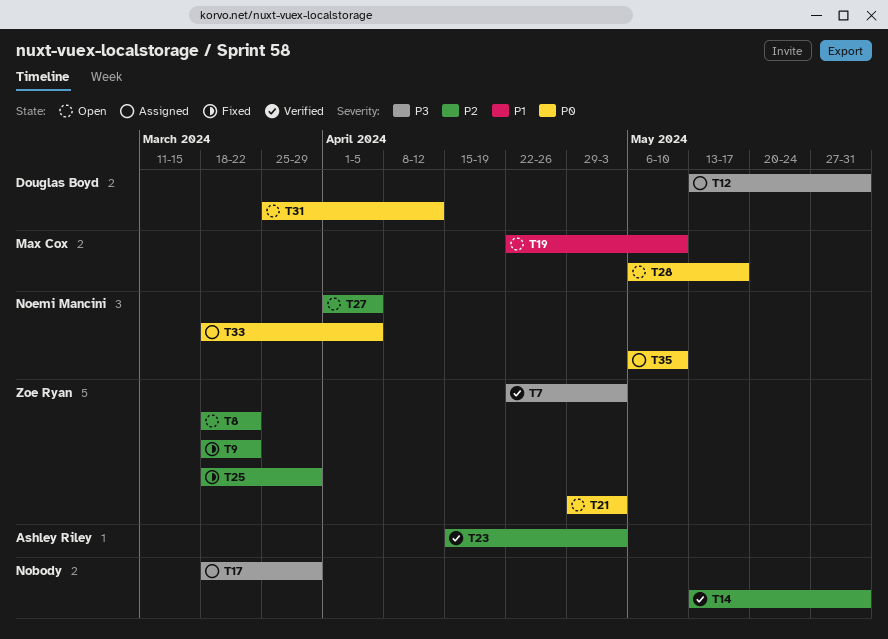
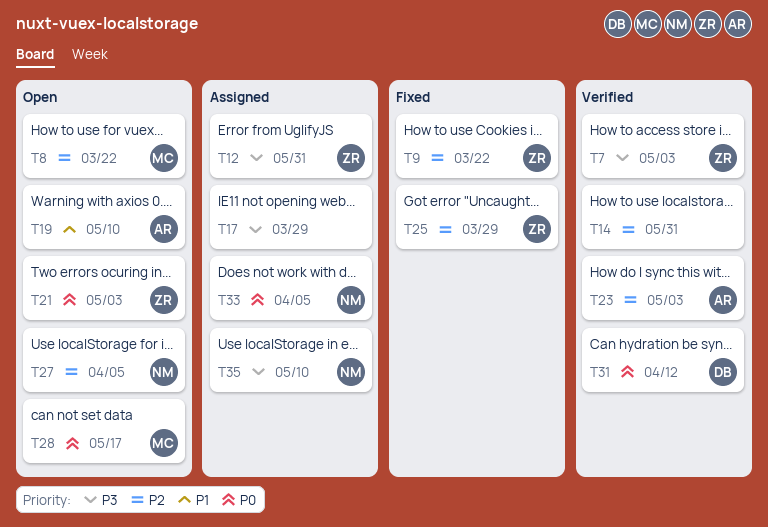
T8, owner: Zoe Ryan -> Max Cox
T12, owner: Douglas Boyd -> Zoe Ryan
T19, owner: Max Cox -> Ashley Riley
T31, status: Open -> Verified
T35, priority: P0 -> P3

